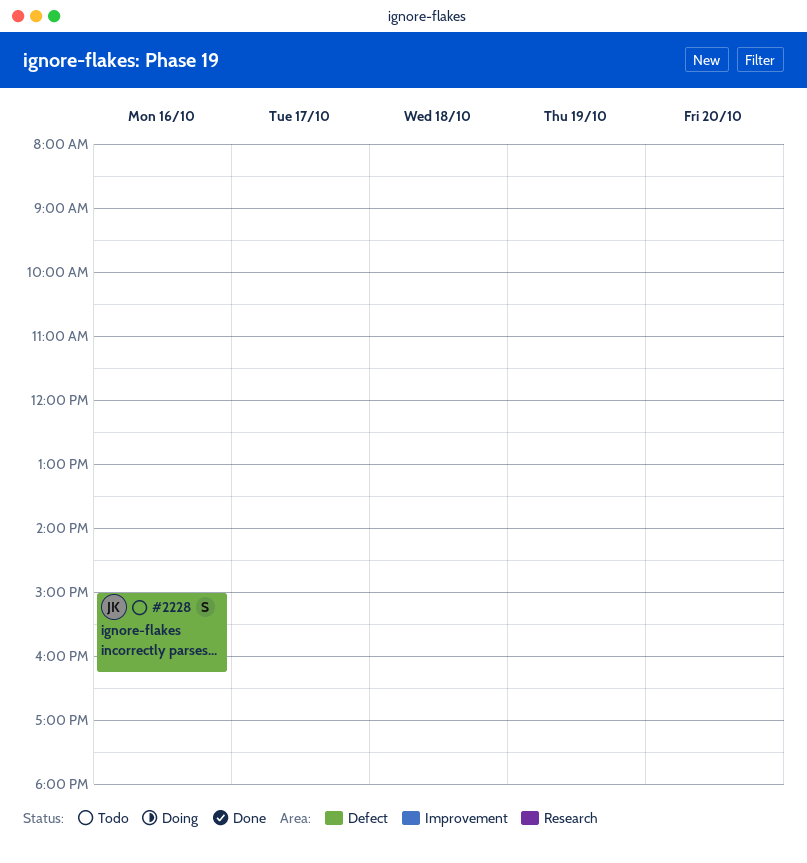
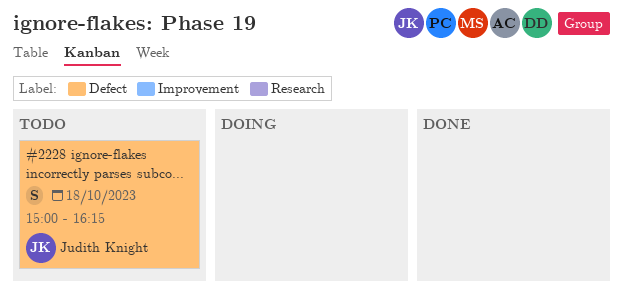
#2228, day: Oct 16 -> Oct 18

